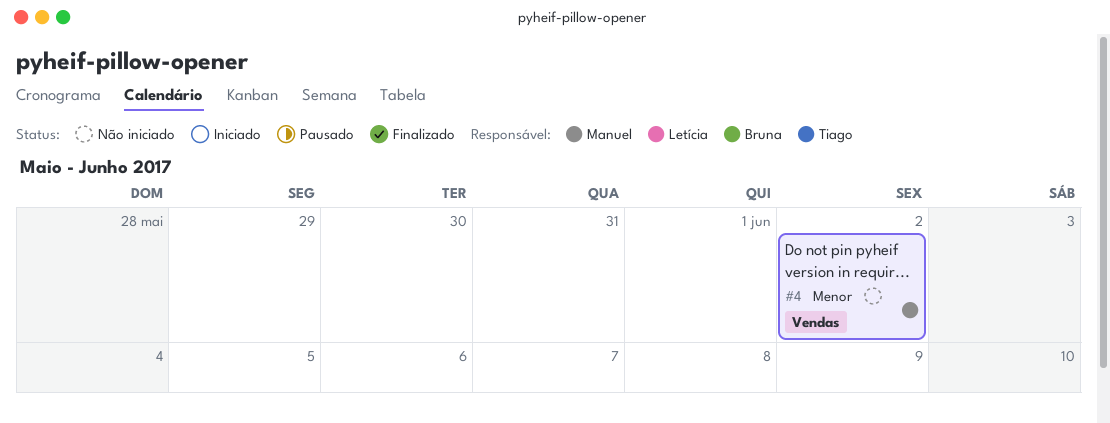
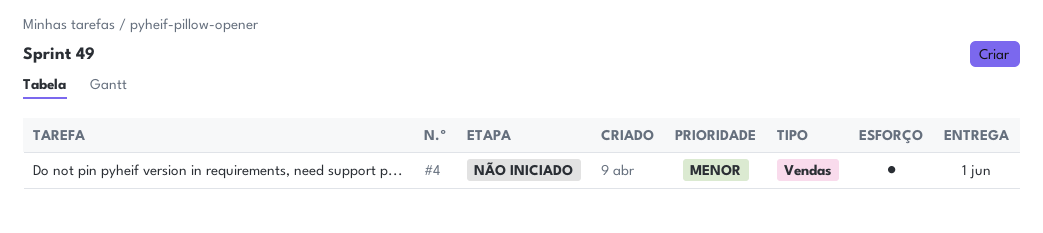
#4, due: Jun 2 -> Jun 1

